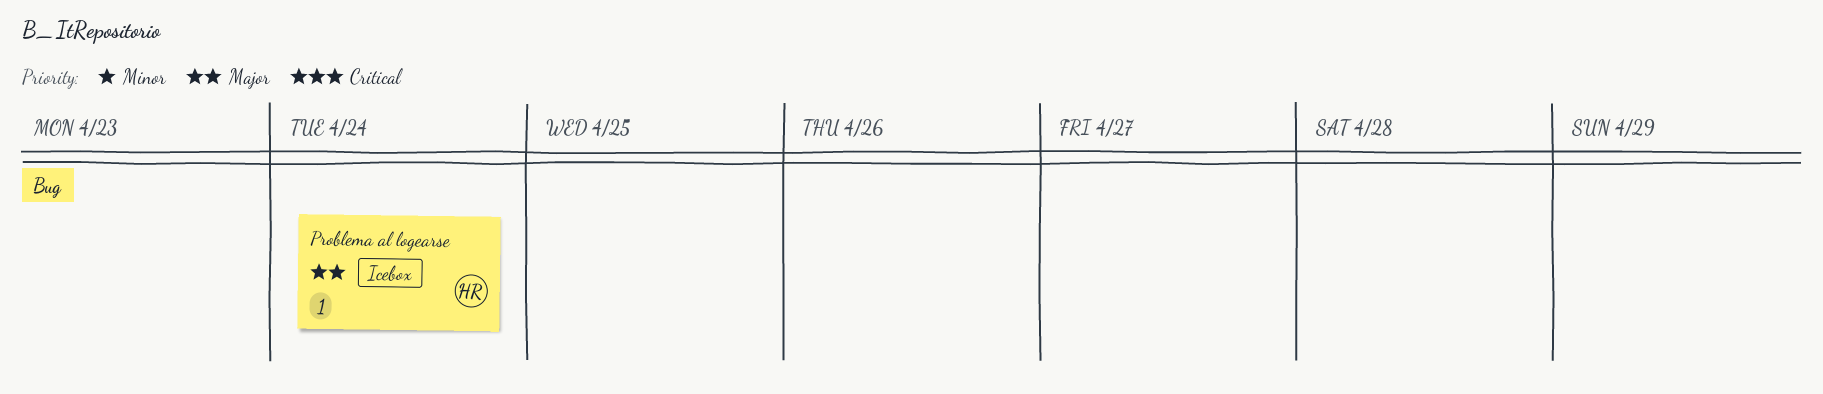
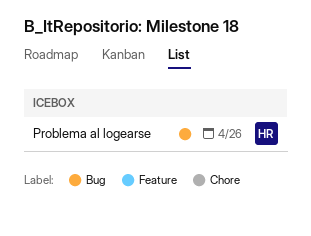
Problema al logearse, due: Apr 24 -> Apr 26

